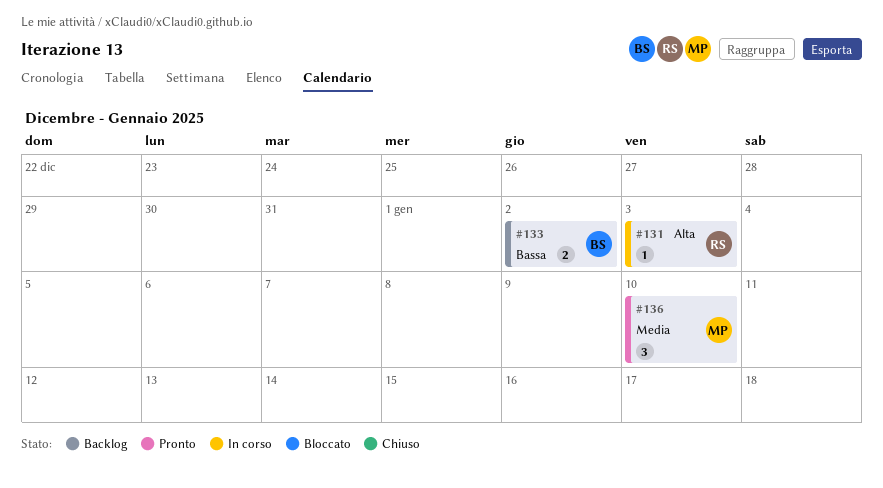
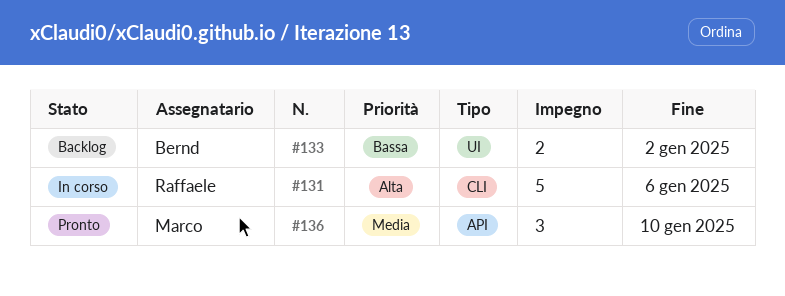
#131, estimate: 1 -> 5
#131, due: Jan 3 -> Jan 6

